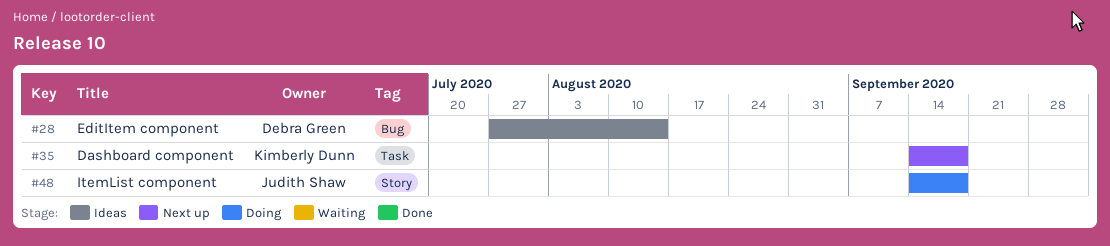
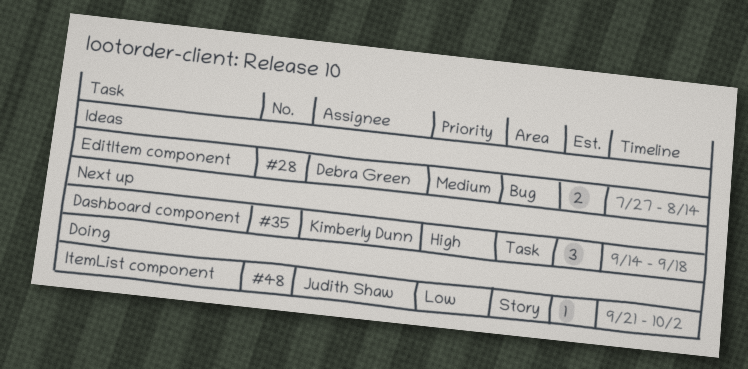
#48, start: Sep 14 -> Sep 21
#48, due: Sep 18 -> Oct 2

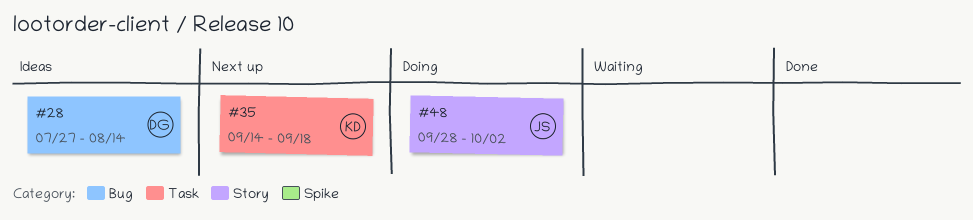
#48, start: Sep 21 -> Sep 28

